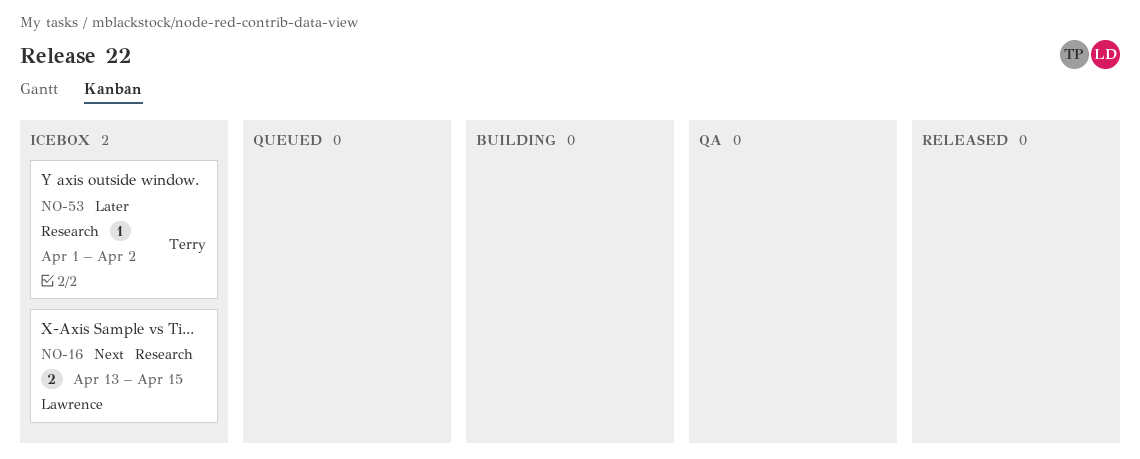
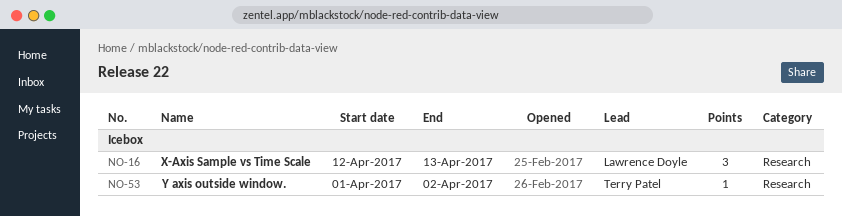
NO-16, estimate: 2 -> 3
NO-16, start: Apr 13 -> Apr 12
NO-16, due: Apr 15 -> Apr 13

